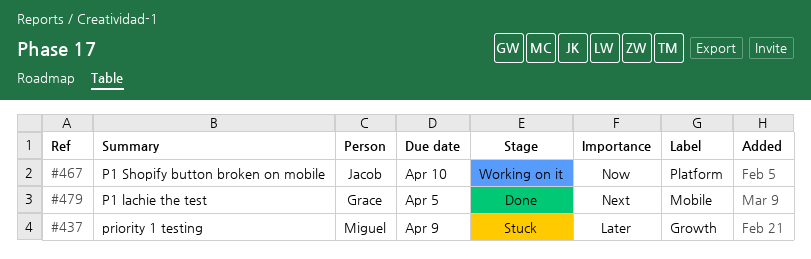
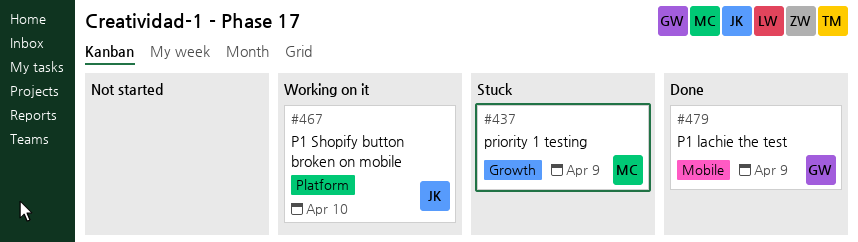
#479, due: Apr 5 -> Apr 9

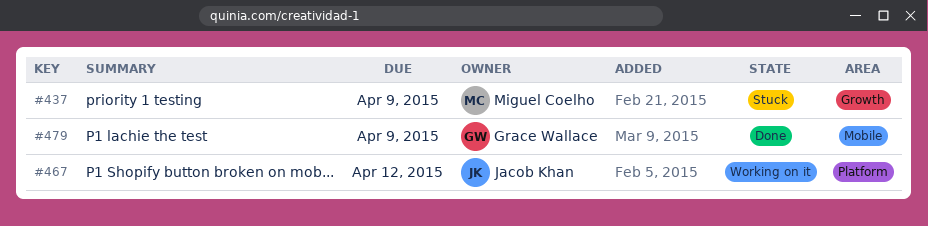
#467, due: Apr 10 -> Apr 12

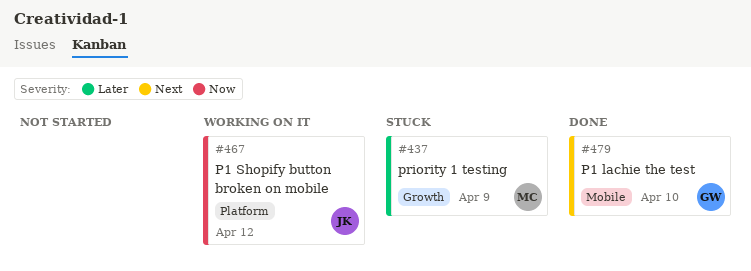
#479, due: Apr 9 -> Apr 10

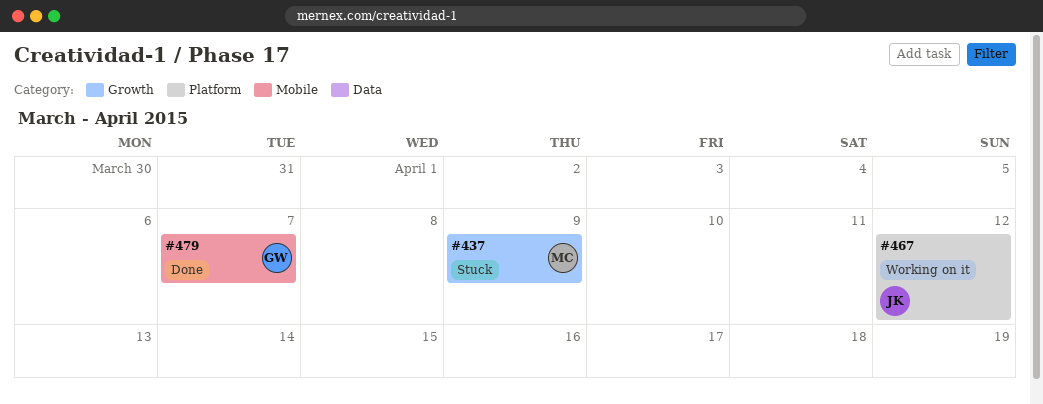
#479, due: Apr 10 -> Apr 7

